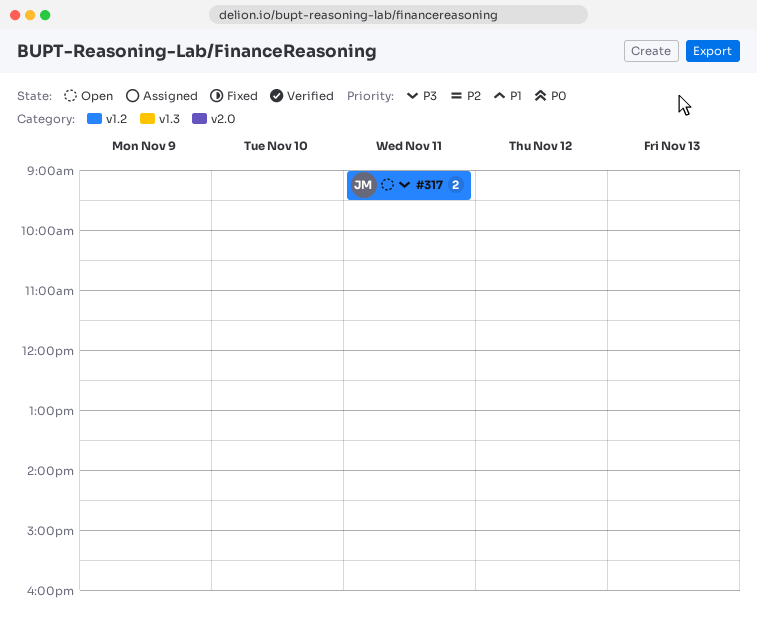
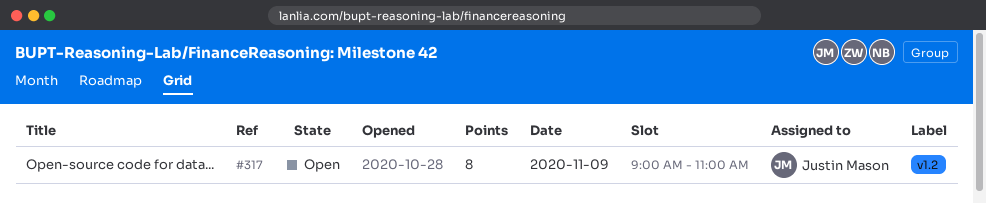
#317, estimate: 2 -> 8
#317, day: Nov 11 -> Nov 9
#317, ends: 09:30 -> 11:00

